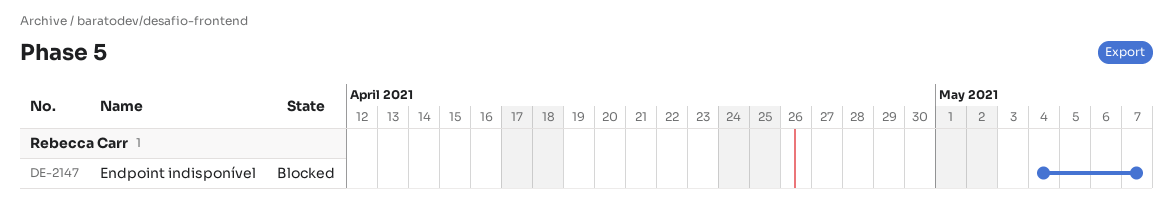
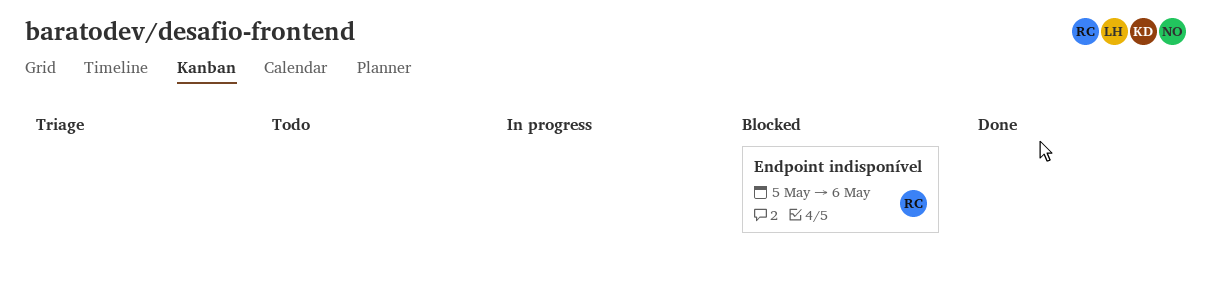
Endpoint indisponível, start: May 4 -> May 5
Endpoint indisponível, due: May 7 -> May 6

